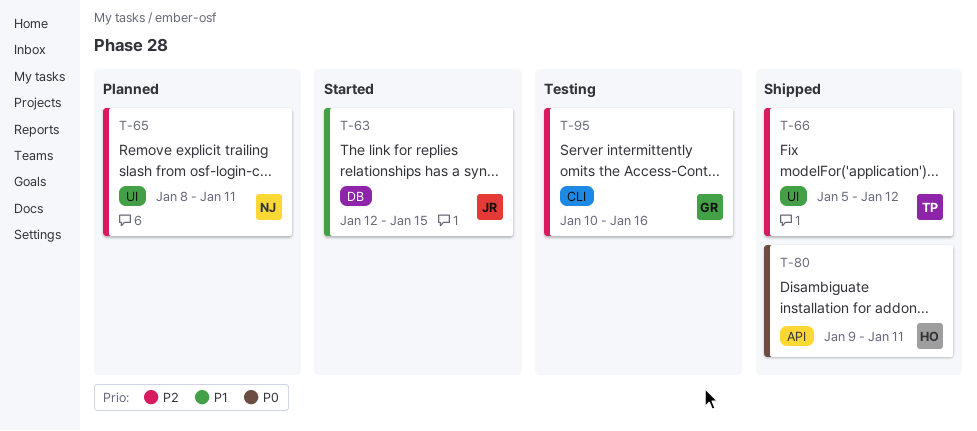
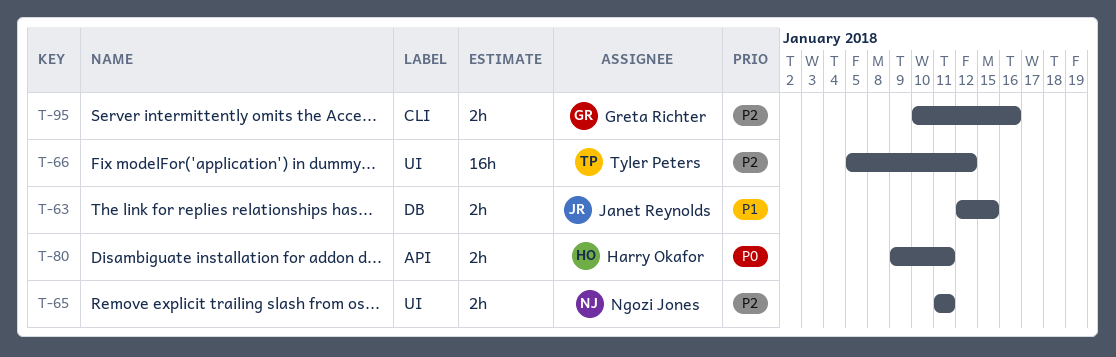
T-65, start: Jan 8 -> Jan 11

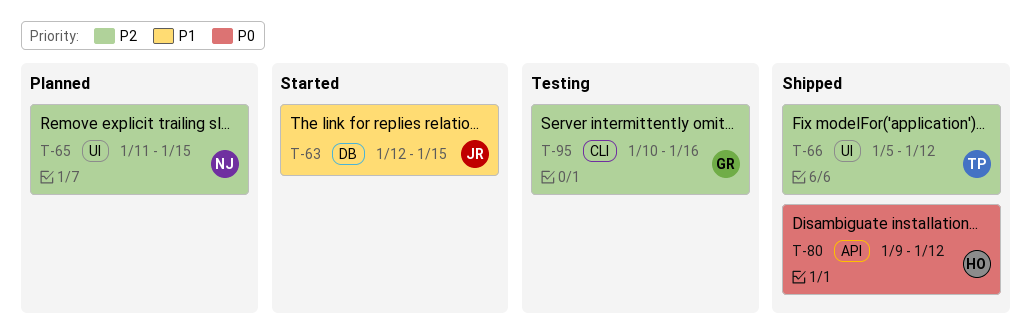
T-65, due: Jan 11 -> Jan 15
T-80, due: Jan 11 -> Jan 12

